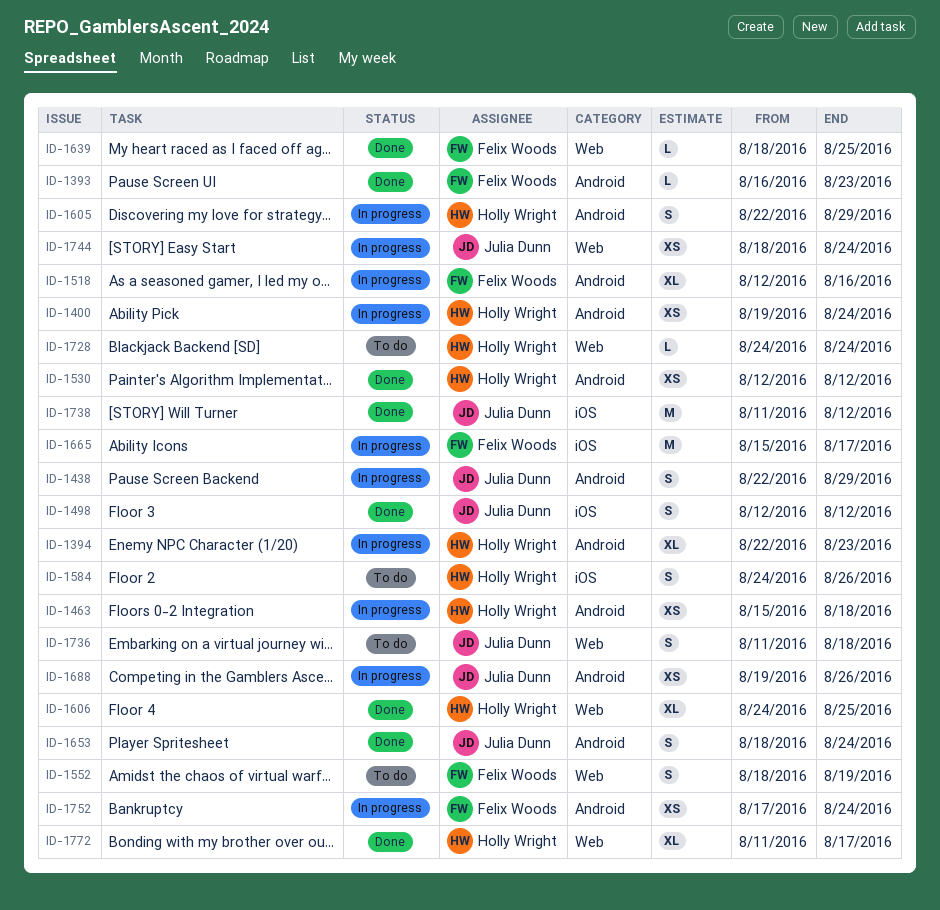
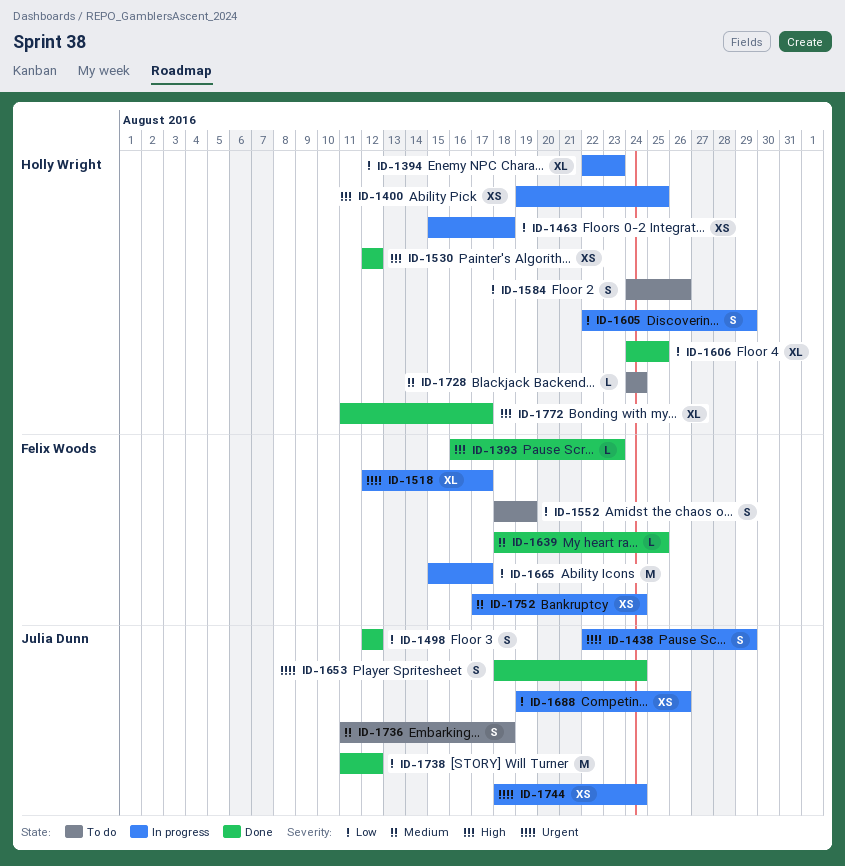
ID-1400, due: Aug 24 -> Aug 25
ID-1518, due: Aug 16 -> Aug 17

